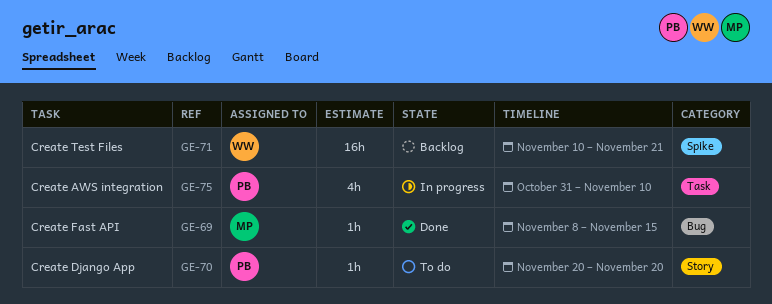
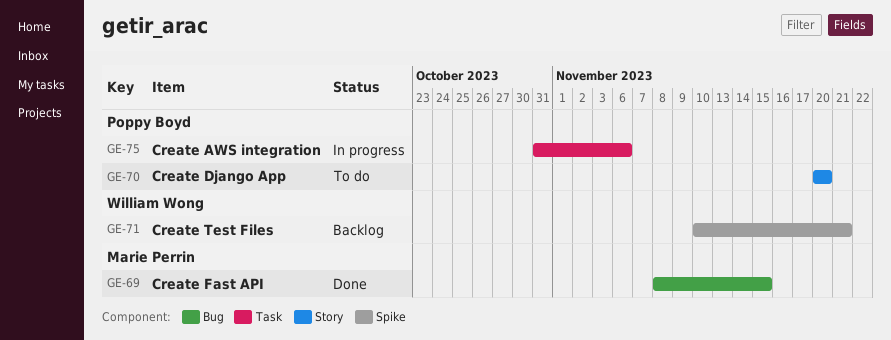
GE-75, due: Nov 10 -> Nov 6

